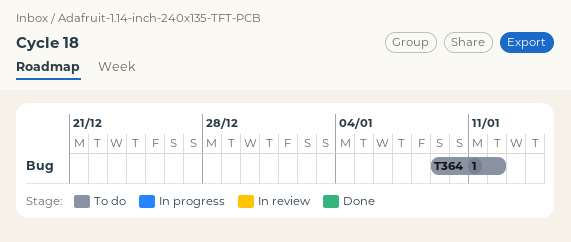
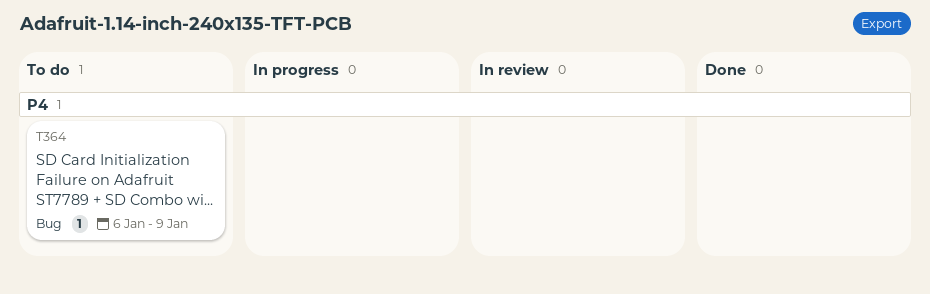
T364, start: Jan 9 -> Jan 6
T364, due: Jan 12 -> Jan 9

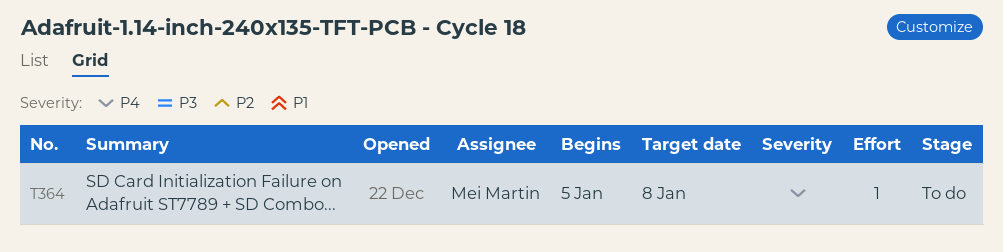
T364, start: Jan 6 -> Jan 5
T364, due: Jan 9 -> Jan 8

